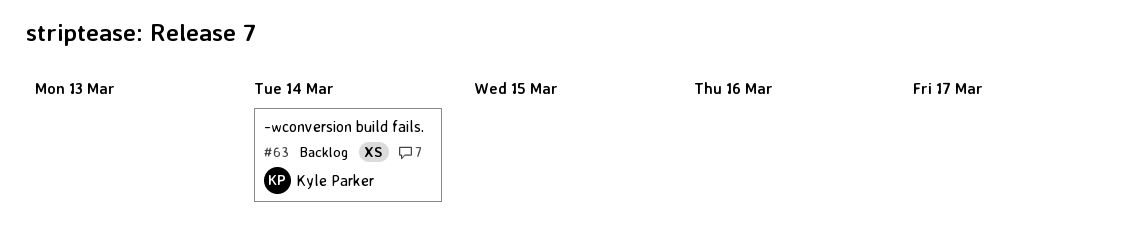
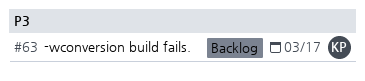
#63, due: Mar 14 -> Mar 17

